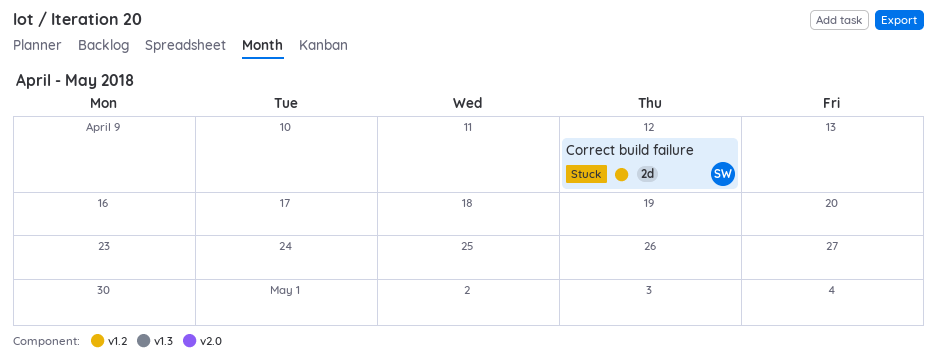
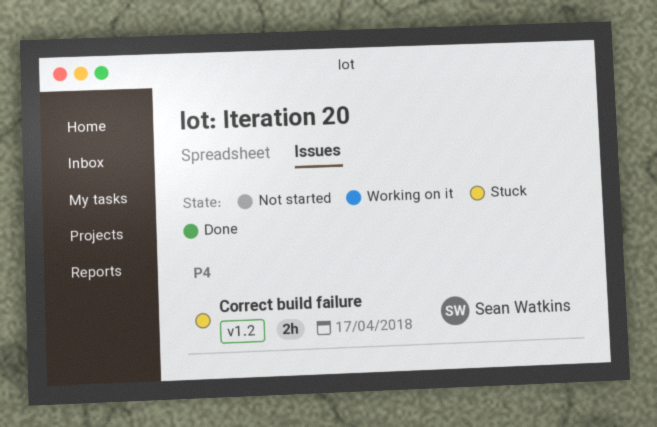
Correct build failure, estimate: 2d -> 2h
Correct build failure, due: Apr 12 -> Apr 17

